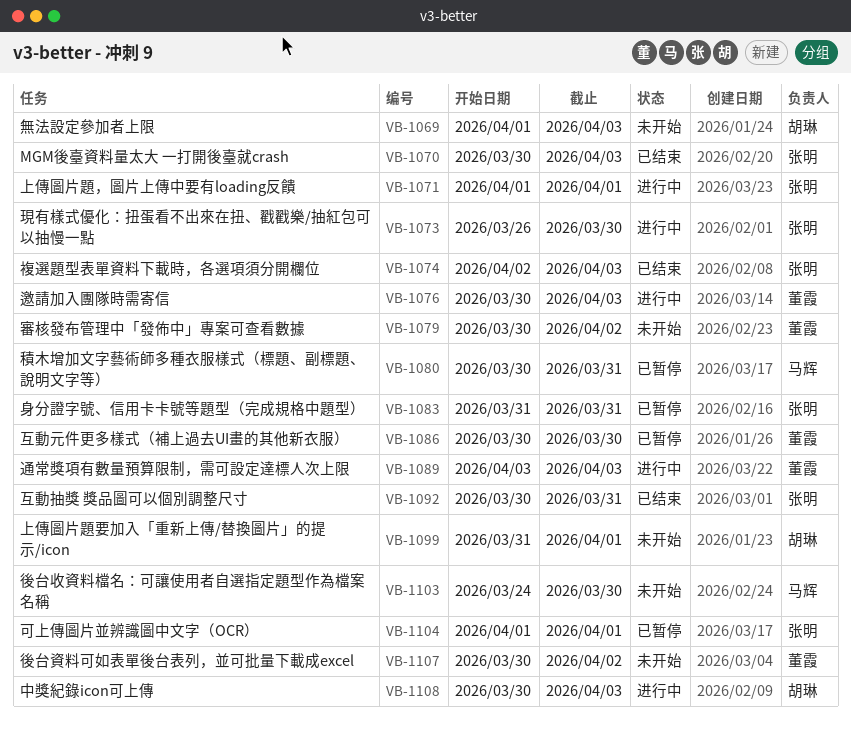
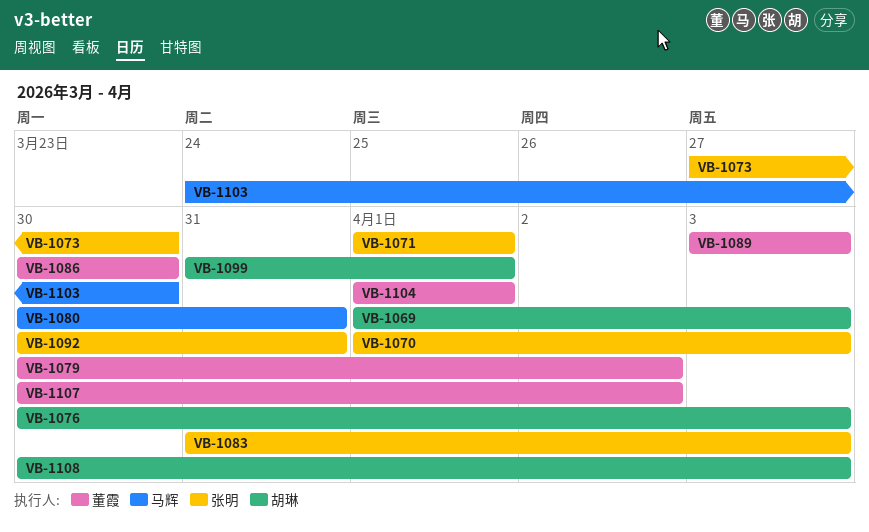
VB-1070, start: Mar 30 -> Apr 1
VB-1073, start: Mar 26 -> Mar 27
VB-1074: present -> none
VB-1076, owner: 董霞 -> 胡琳
VB-1083, due: Mar 31 -> Apr 3
VB-1104, owner: 张明 -> 董霞

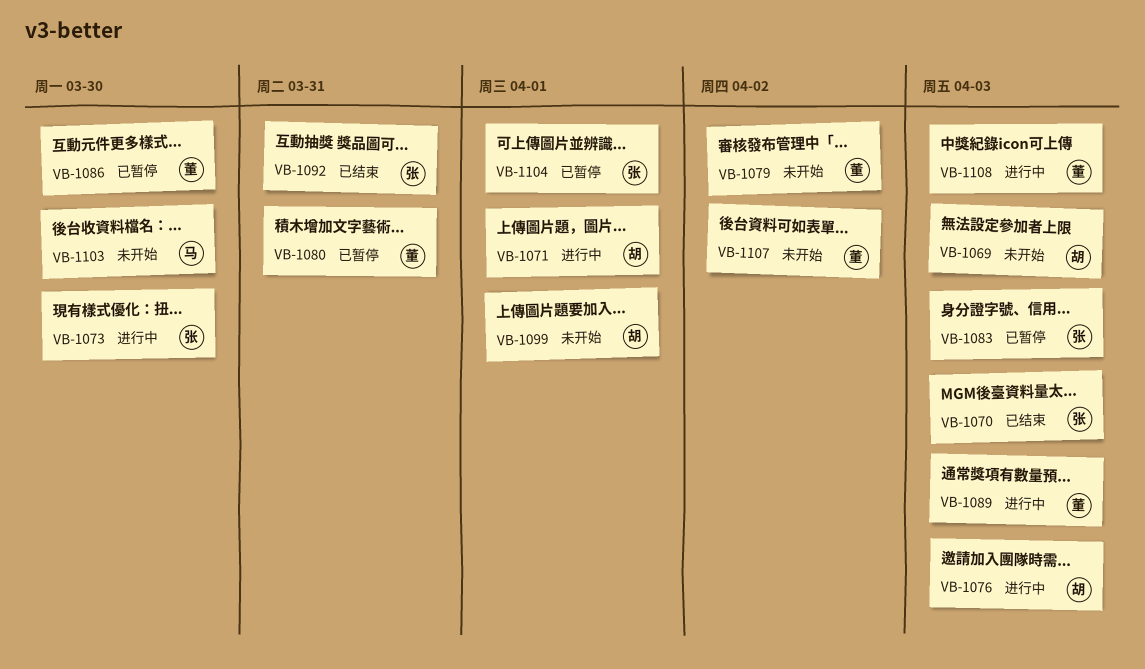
VB-1071, owner: 张明 -> 胡琳
VB-1080, owner: 马辉 -> 董霞
VB-1104, owner: 董霞 -> 张明
VB-1108, owner: 胡琳 -> 董霞

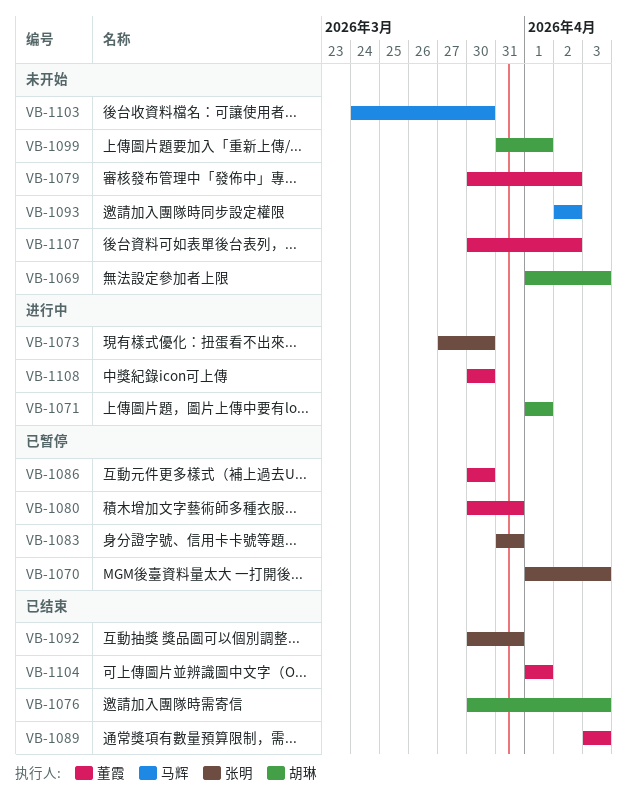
VB-1070, status: 已结束 -> 已暂停
VB-1076, status: 进行中 -> 已结束
VB-1083, due: Apr 3 -> Mar 31
VB-1089, status: 进行中 -> 已结束
VB-1093: none -> present
VB-1104, status: 已暂停 -> 已结束
VB-1104, owner: 张明 -> 董霞
VB-1108, due: Apr 3 -> Mar 30

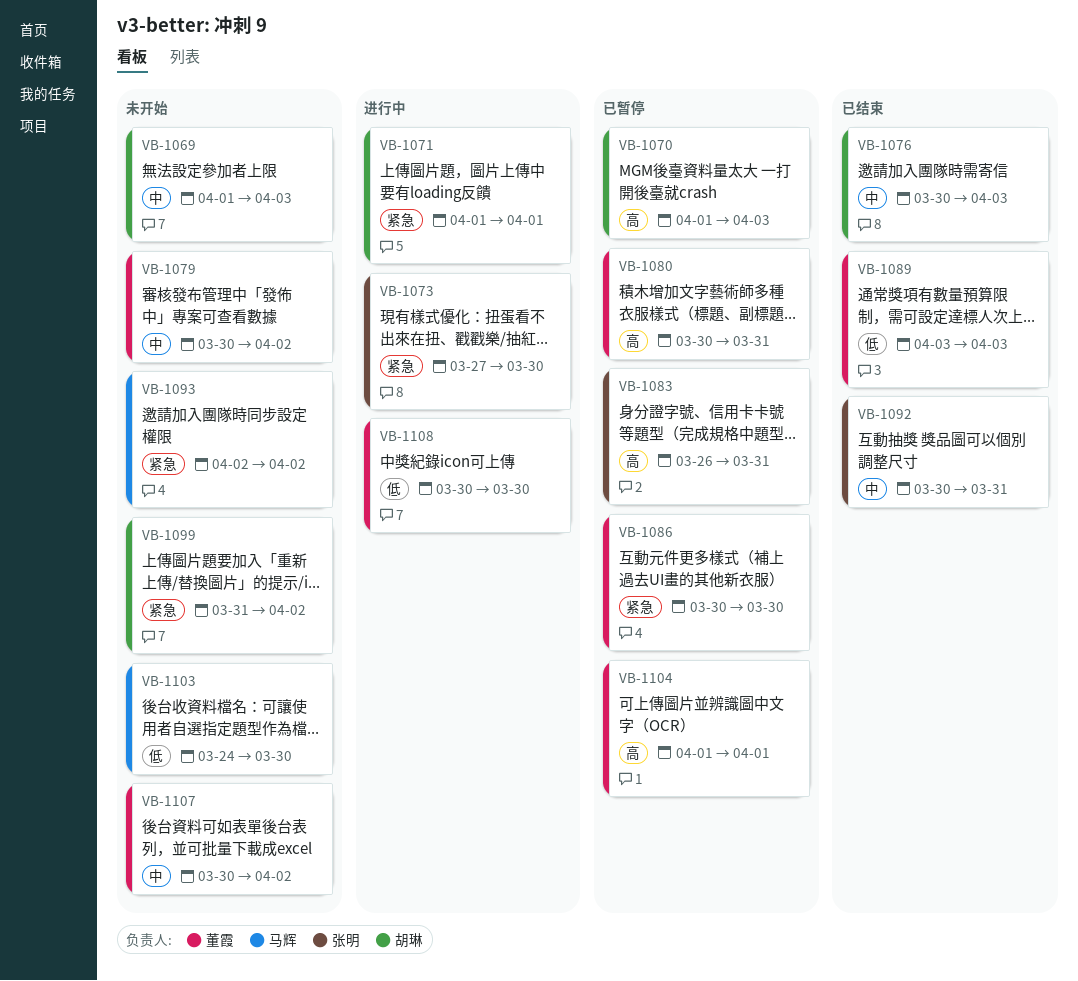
VB-1070, owner: 张明 -> 胡琳
VB-1083, start: Mar 31 -> Mar 26
VB-1099, due: Apr 1 -> Apr 2
VB-1104, status: 已结束 -> 已暂停

